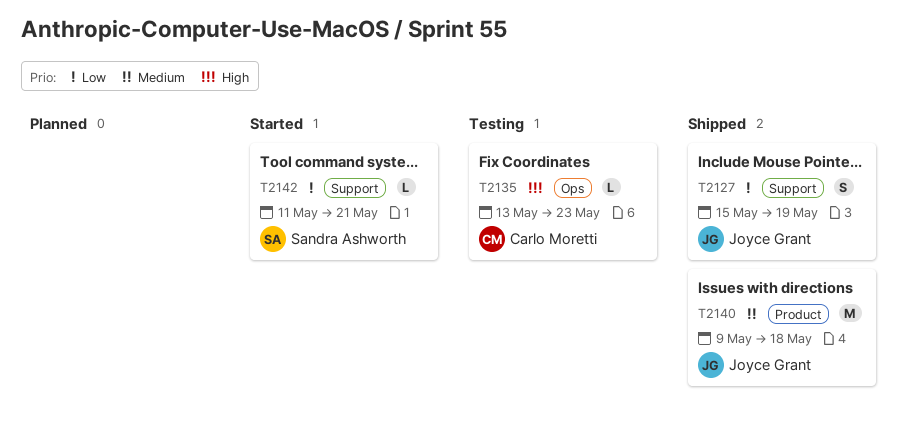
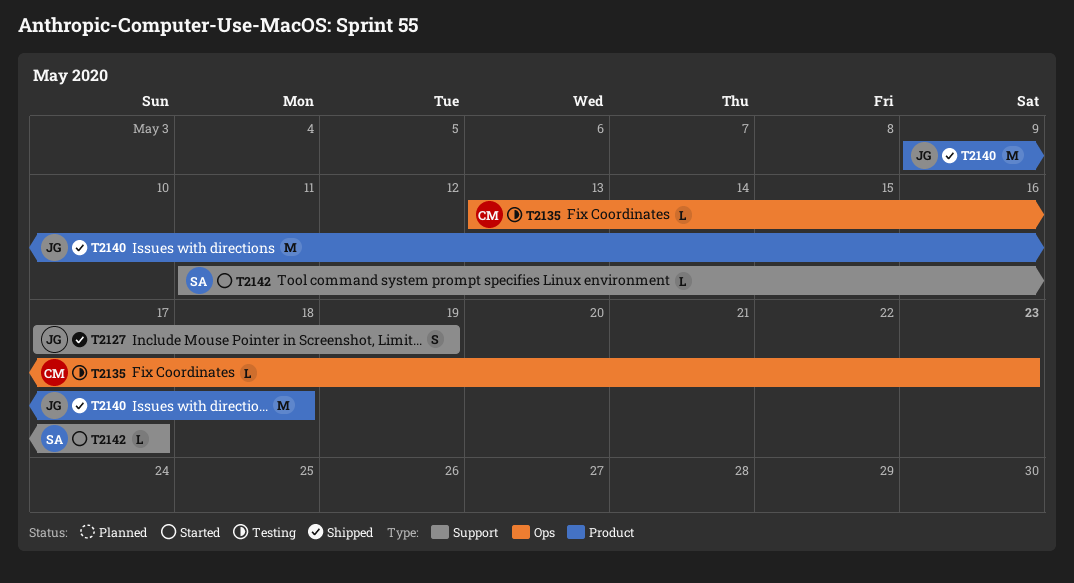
T2127, start: May 15 -> May 17
T2142, due: May 21 -> May 17

